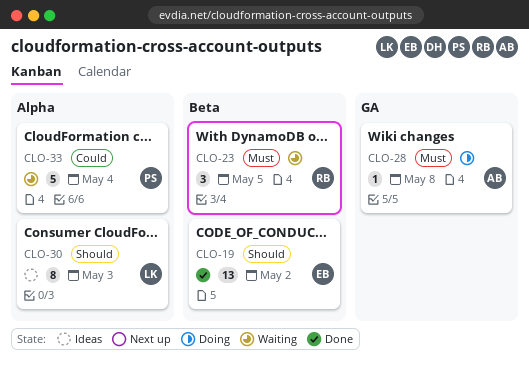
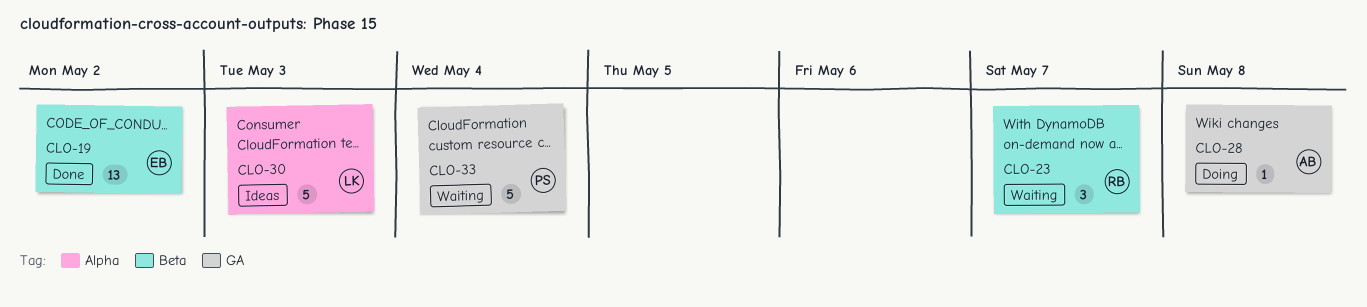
CLO-23, due: May 5 -> May 7
CLO-30, estimate: 8 -> 5
CLO-33, label: Alpha -> GA

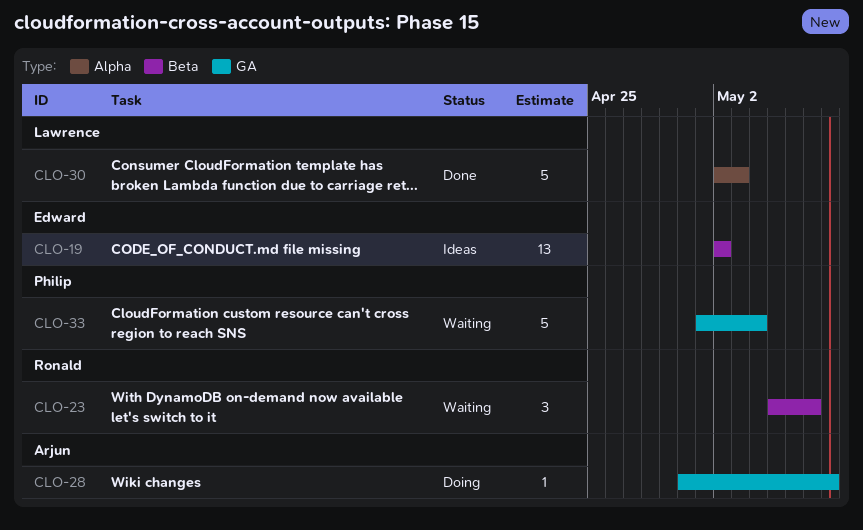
CLO-19, status: Done -> Ideas
CLO-30, status: Ideas -> Done

